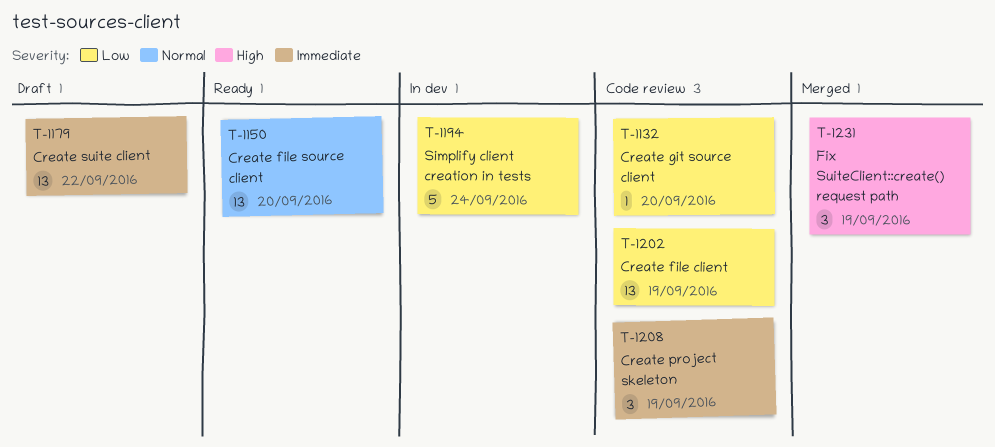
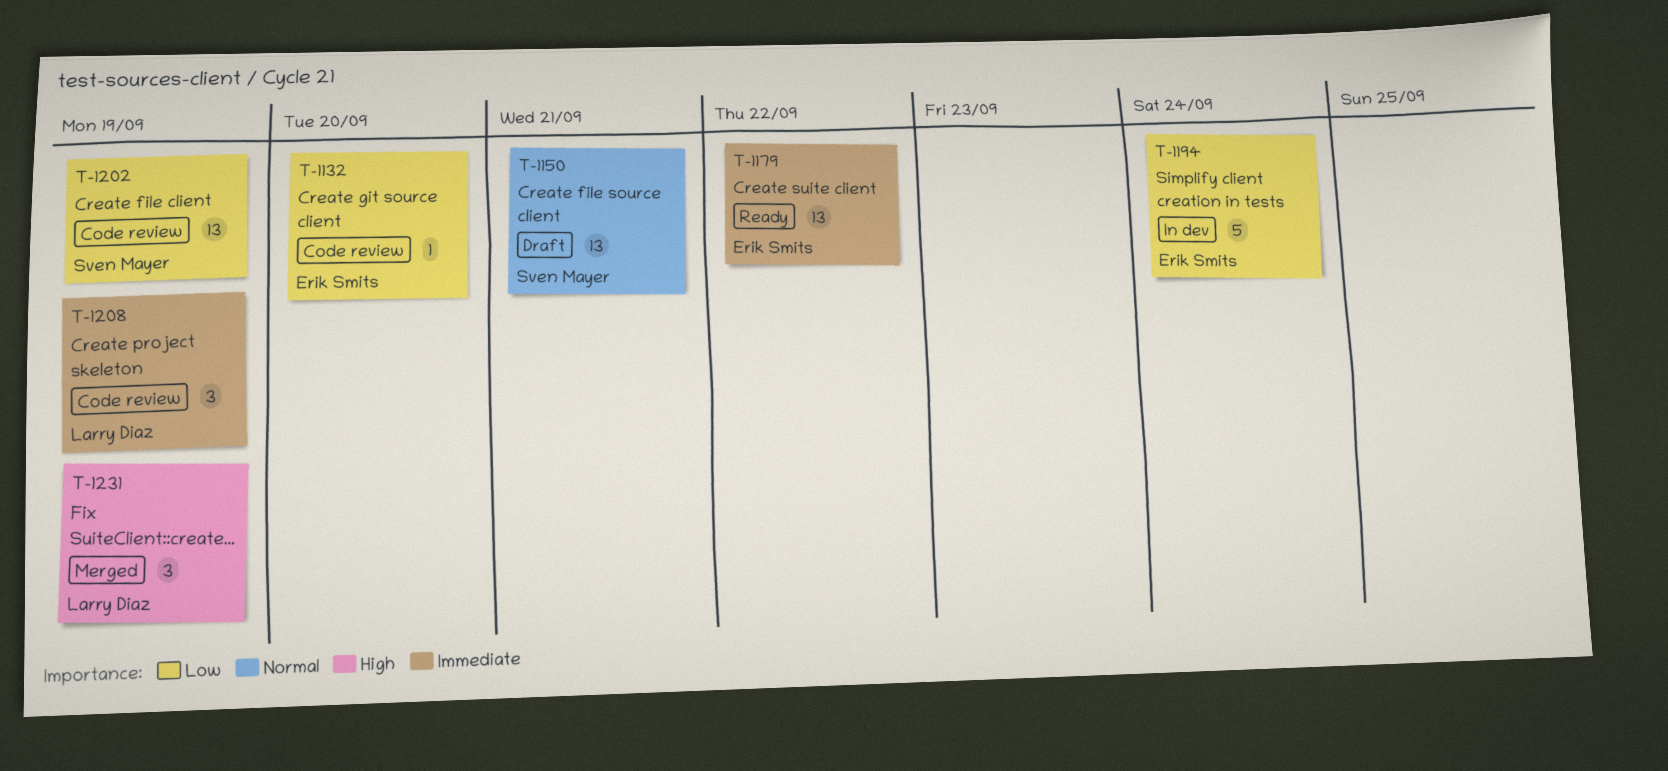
T-1150, status: Ready -> Draft
T-1150, due: Sep 20 -> Sep 21
T-1179, status: Draft -> Ready

